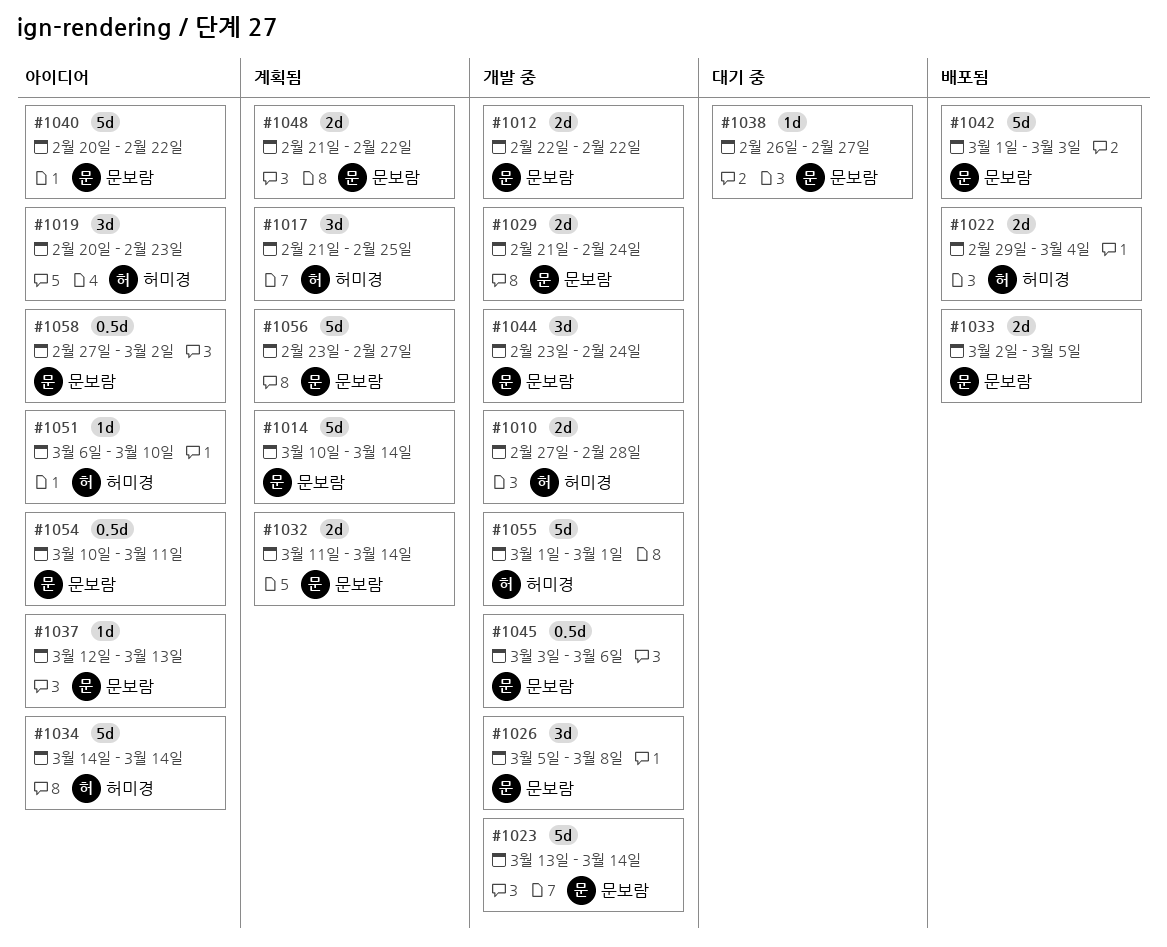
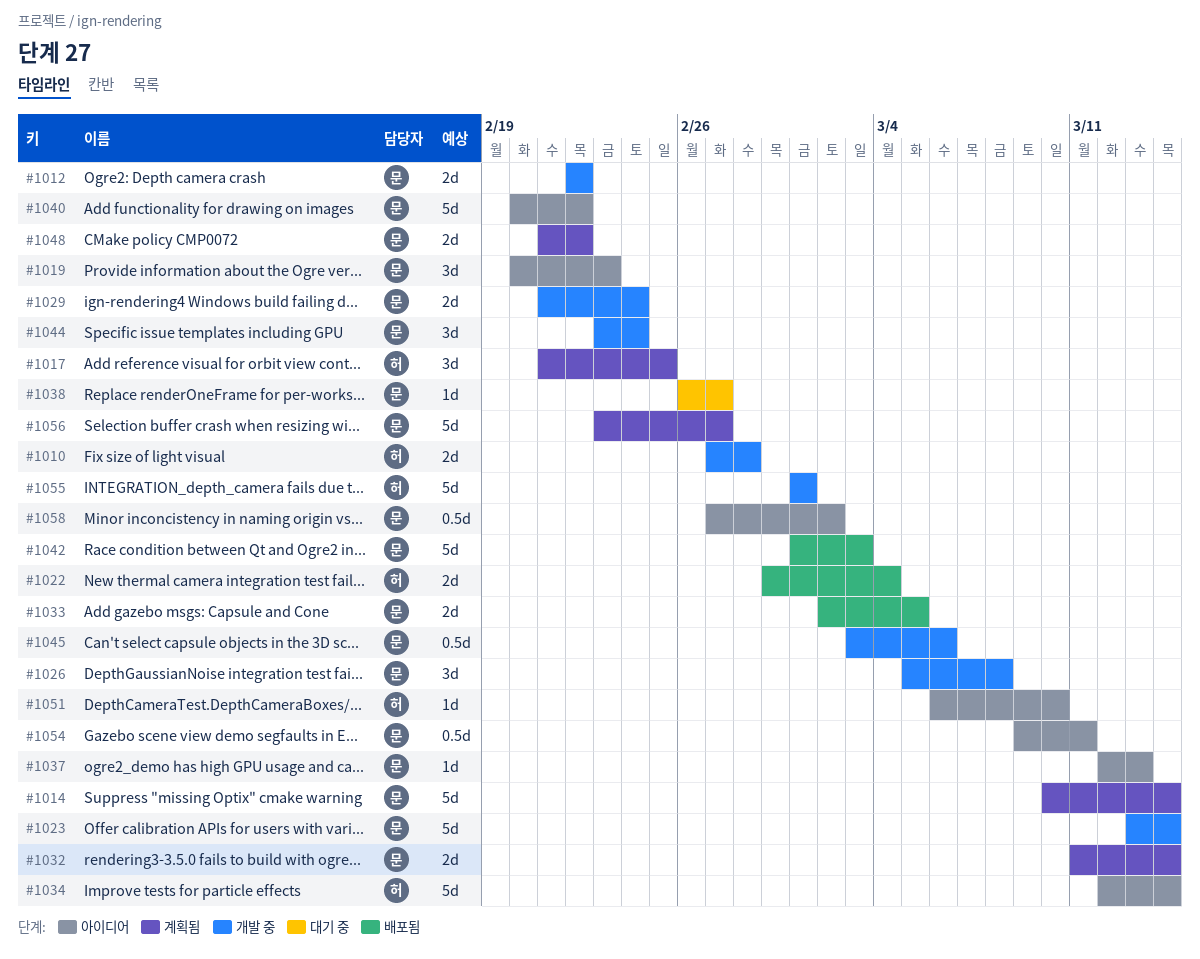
#1019, owner: 허미경 -> 문보람
#1034, start: Mar 14 -> Mar 12
#1054, start: Mar 10 -> Mar 9

